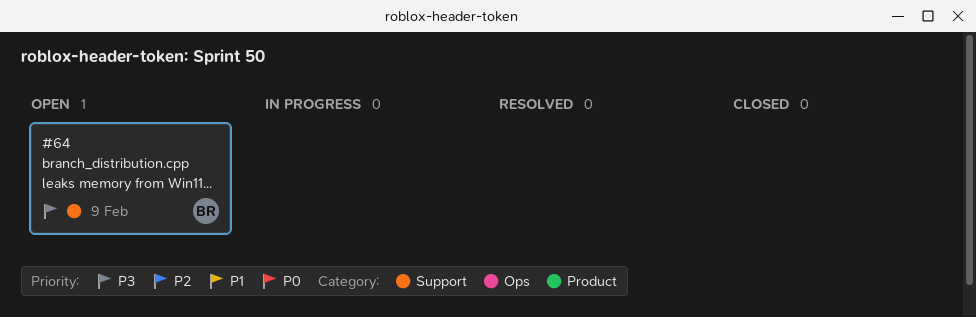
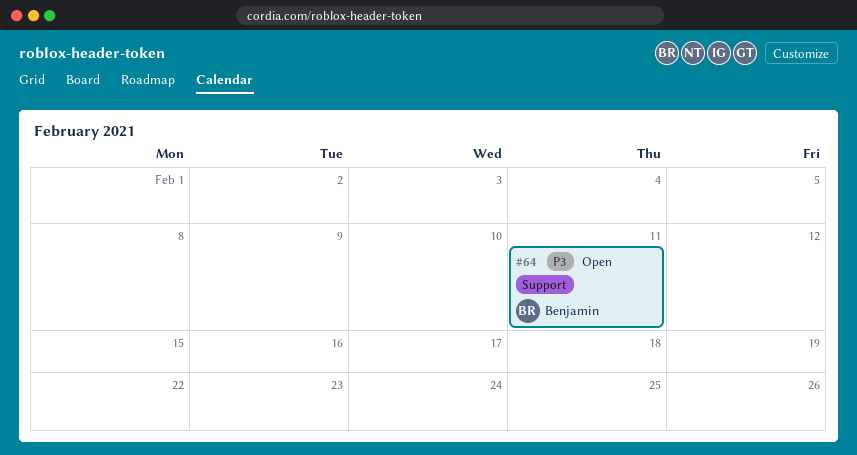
#64, due: Feb 9 -> Feb 11

